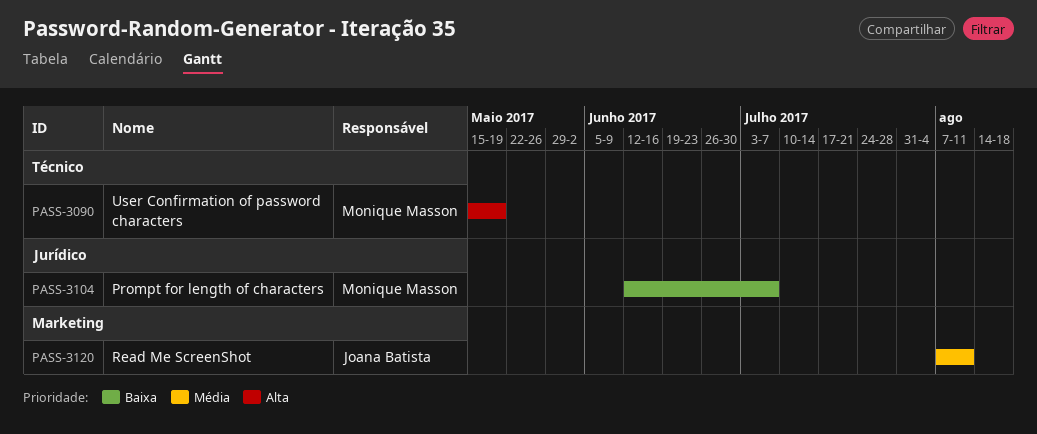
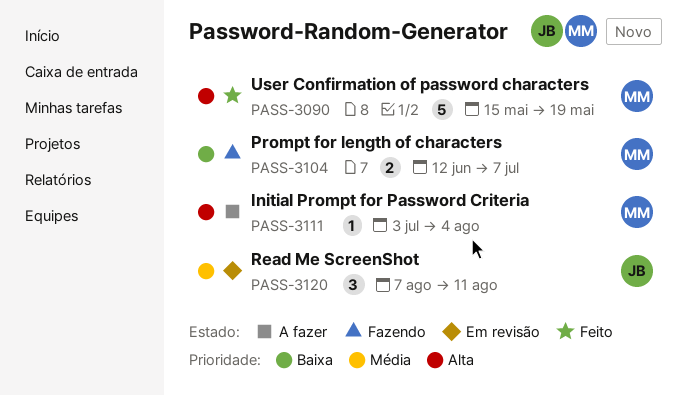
PASS-3111: none -> present

